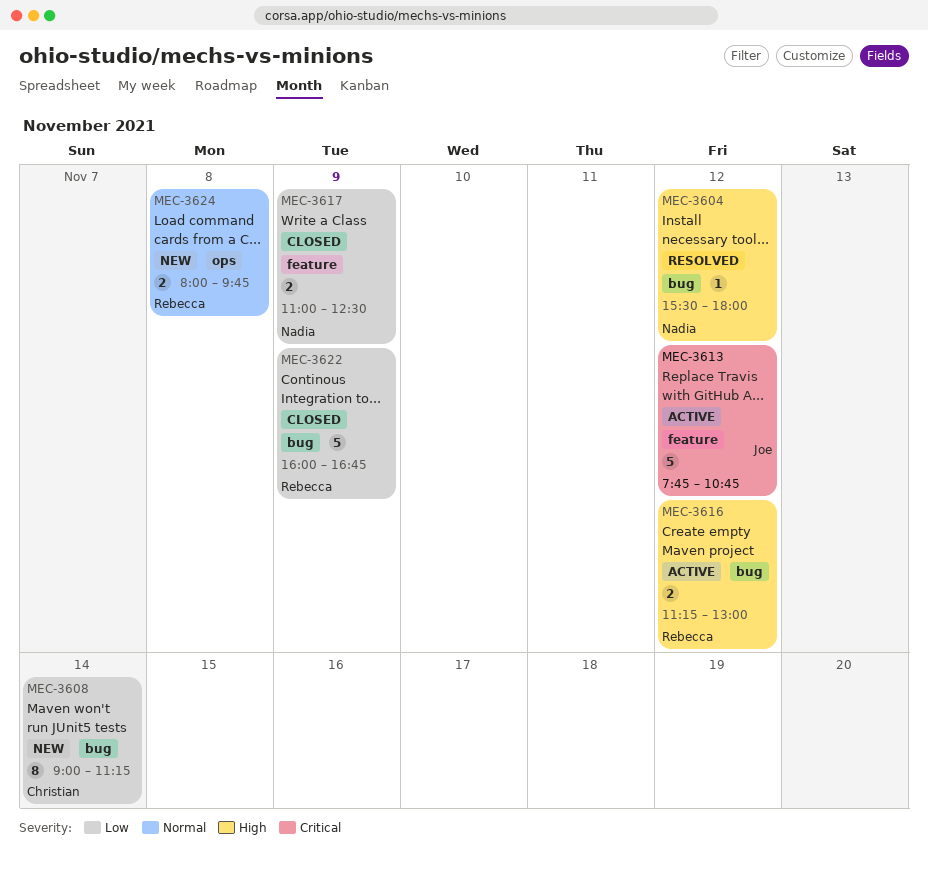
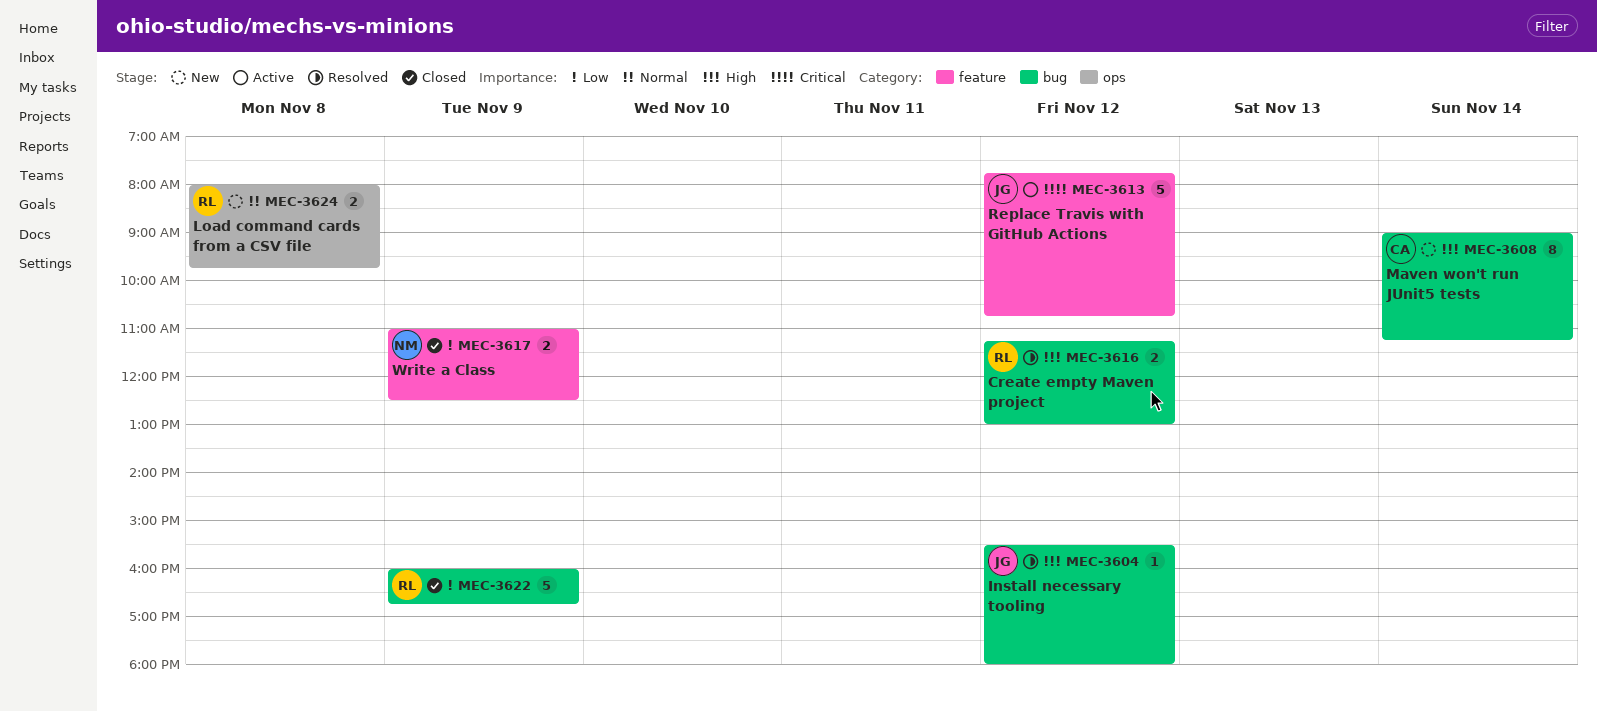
MEC-3604, owner: Nadia -> Joe
MEC-3608, priority: Low -> High
MEC-3616, status: Active -> Resolved

